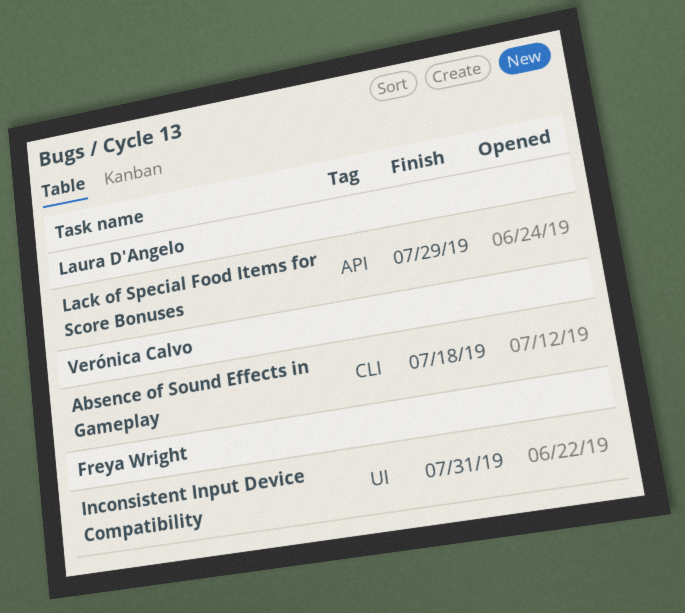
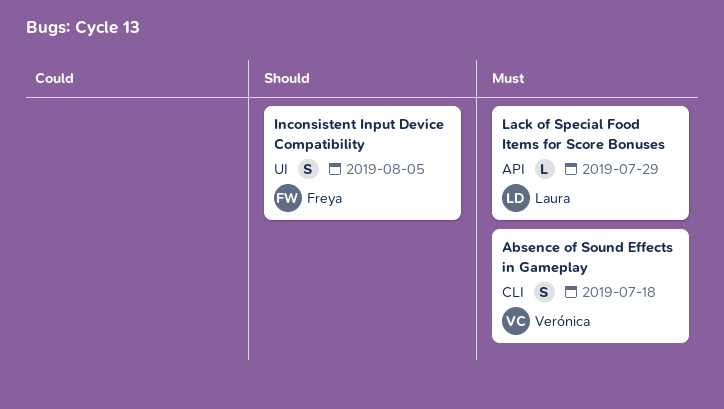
Inconsistent Input Device Compatibility, due: Jul 31 -> Aug 5

